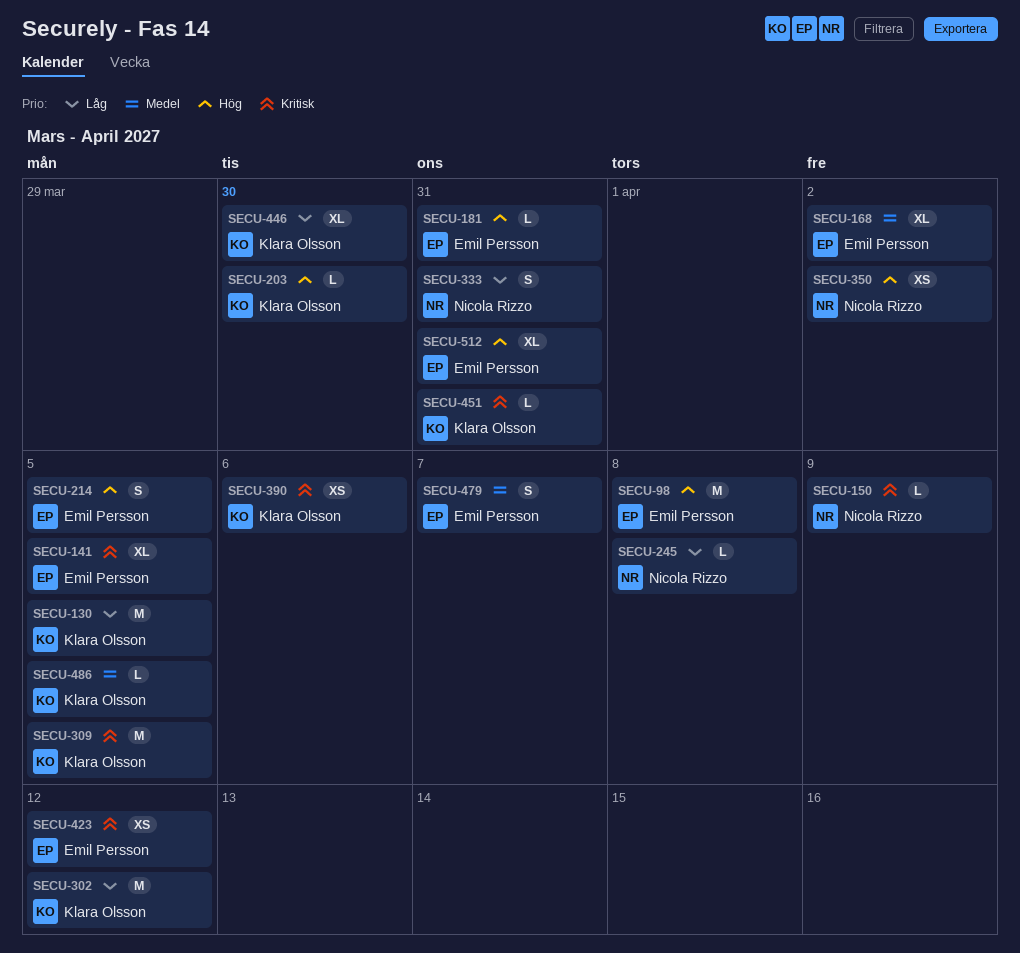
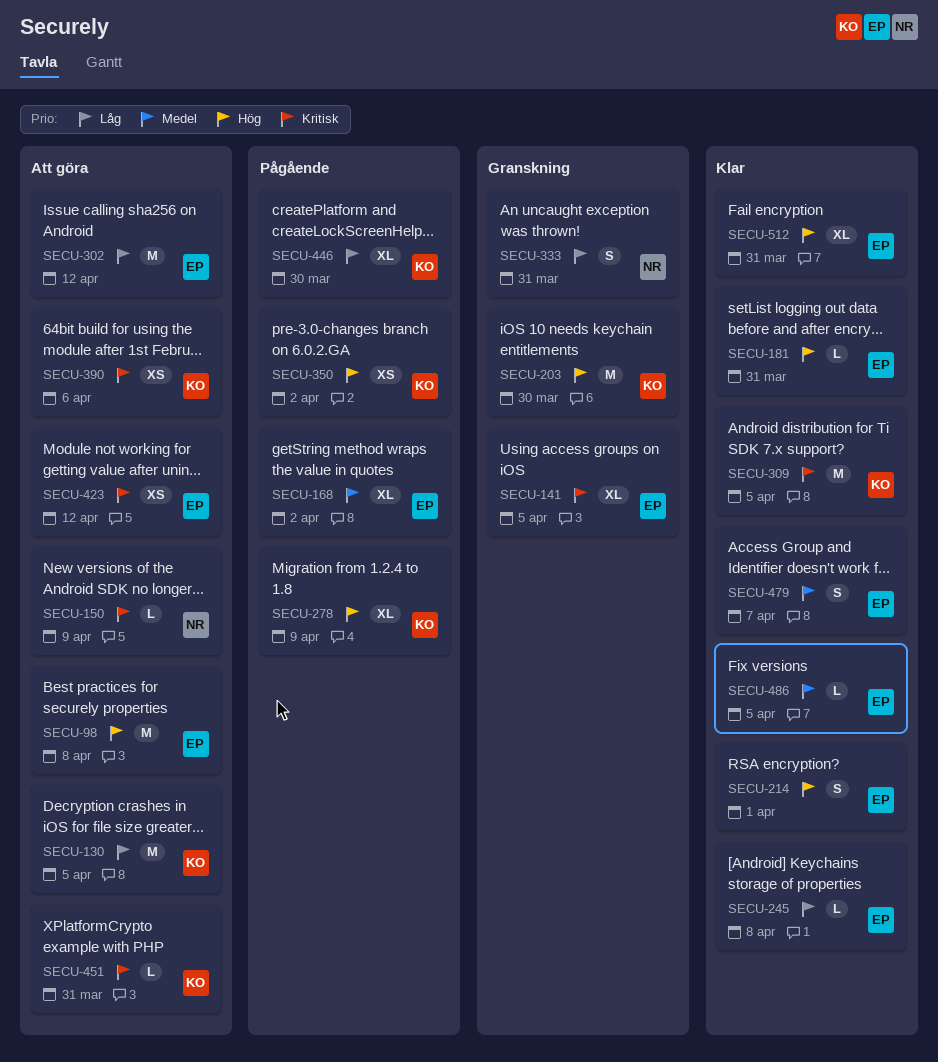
SECU-203, estimate: L -> M
SECU-214, due: Apr 5 -> Apr 1
SECU-245, owner: Nicola Rizzo -> Emil Persson
SECU-278: none -> present
SECU-302, owner: Klara Olsson -> Emil Persson
SECU-350, owner: Nicola Rizzo -> Klara Olsson
SECU-486, owner: Klara Olsson -> Emil Persson

